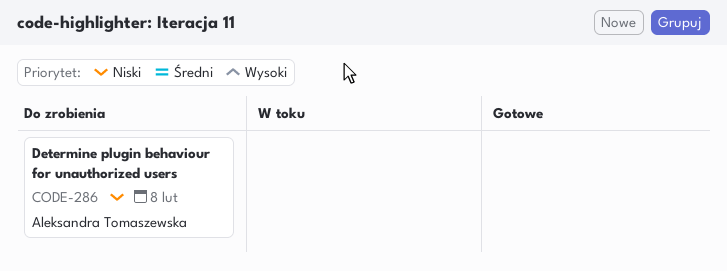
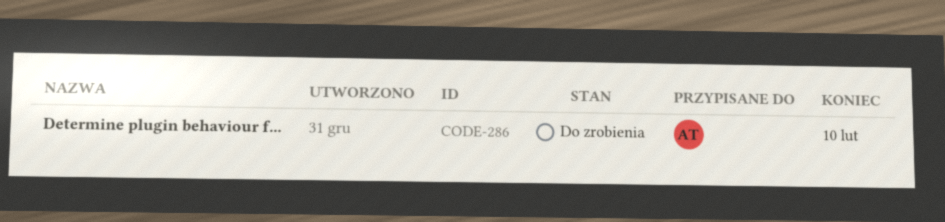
CODE-286, due: Feb 8 -> Feb 10

